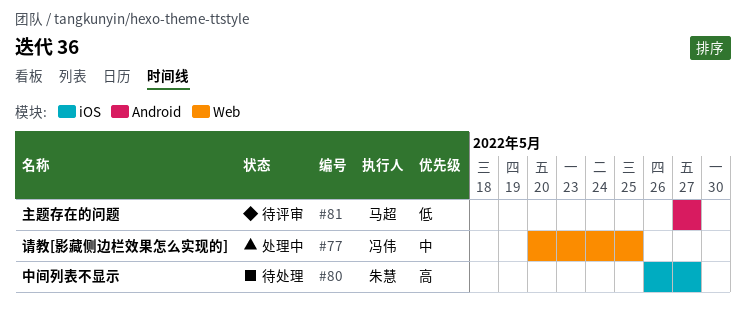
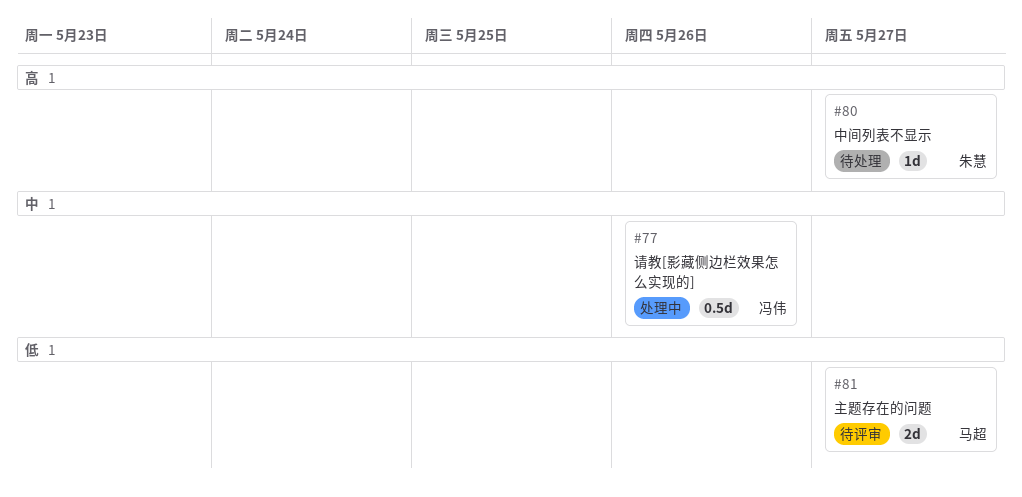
#77, due: May 25 -> May 26

